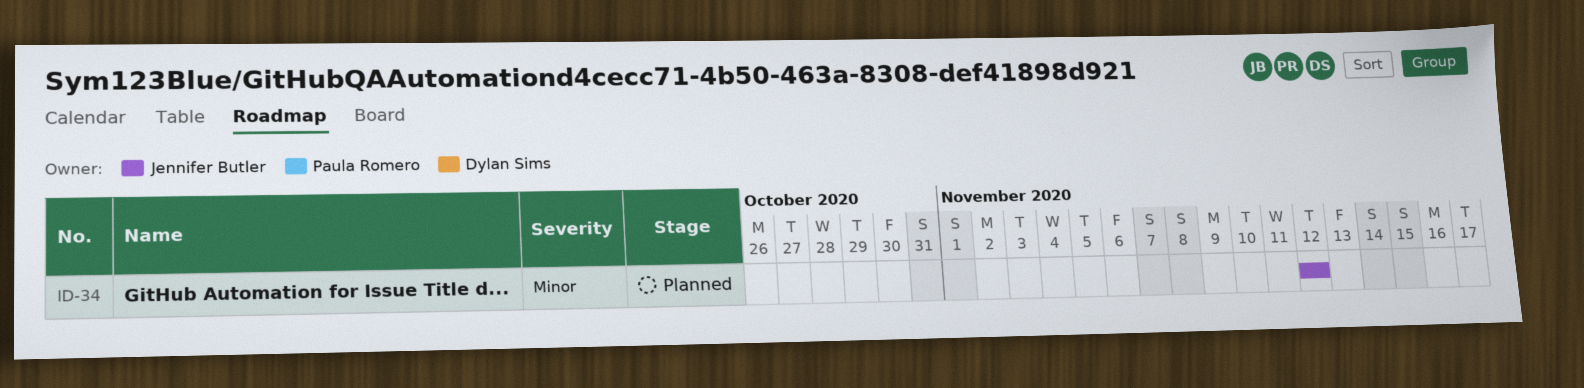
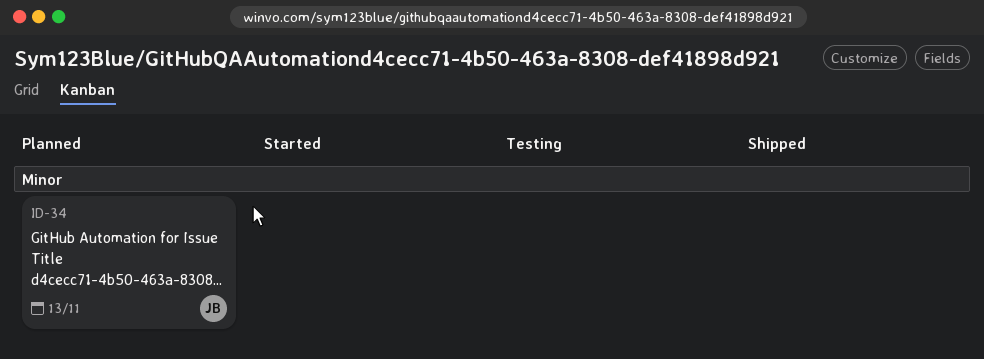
ID-34, due: Nov 12 -> Nov 13

